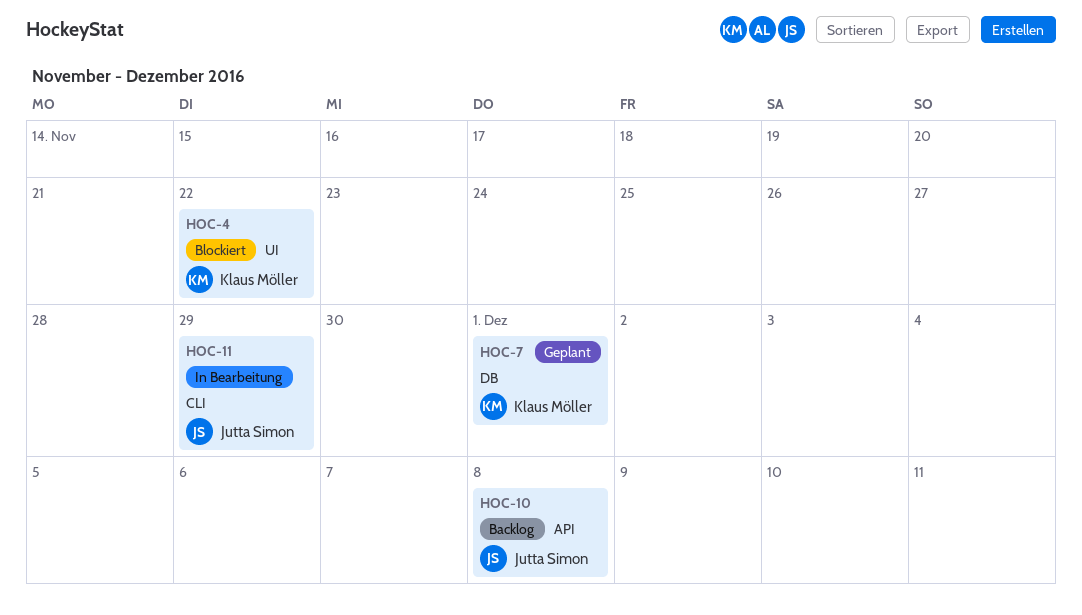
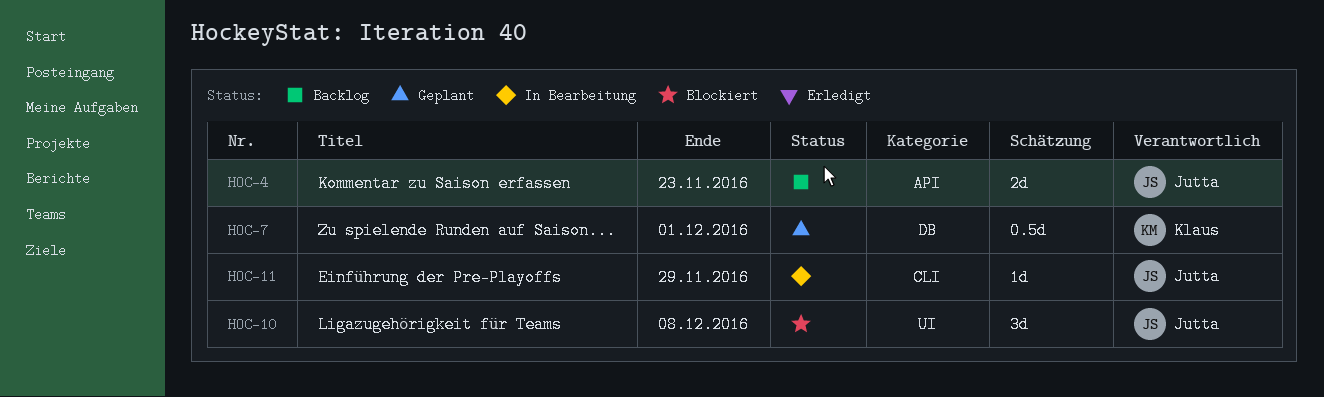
HOC-4, status: Blockiert -> Backlog
HOC-4, owner: Klaus Möller -> Jutta Simon
HOC-4, label: UI -> API
HOC-4, due: Nov 22 -> Nov 23
HOC-10, status: Backlog -> Blockiert
HOC-10, label: API -> UI

